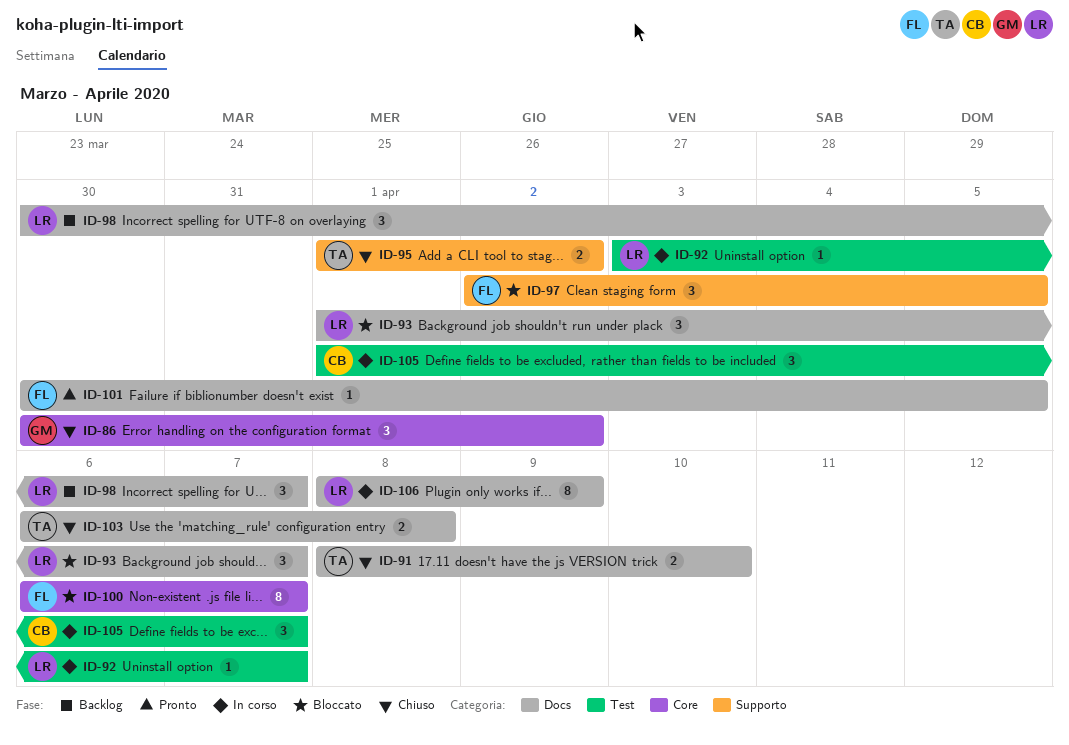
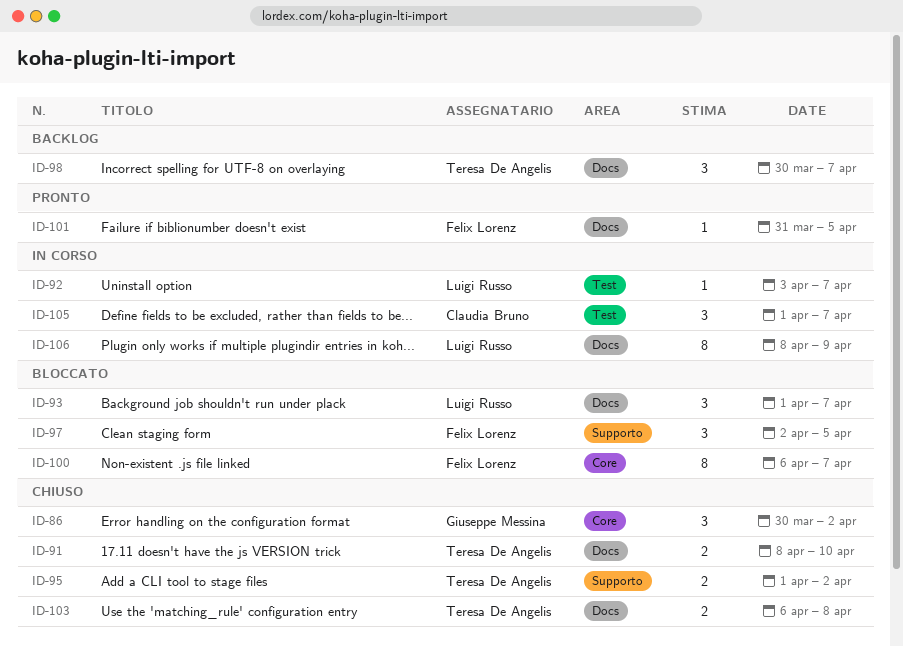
ID-98, owner: Luigi Russo -> Teresa De Angelis
ID-101, start: Mar 30 -> Mar 31

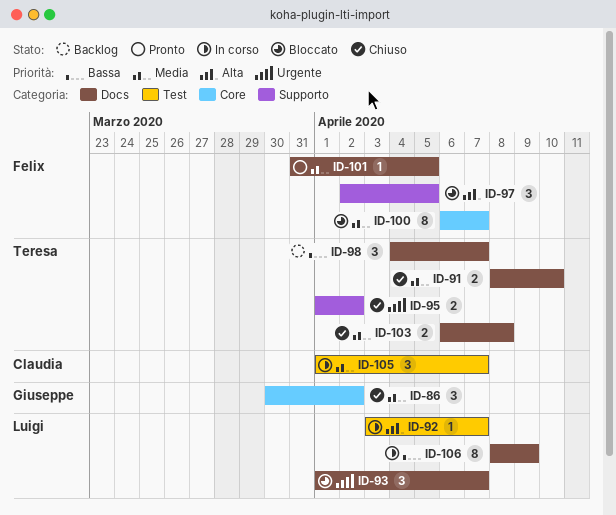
ID-98, start: Mar 30 -> Apr 4

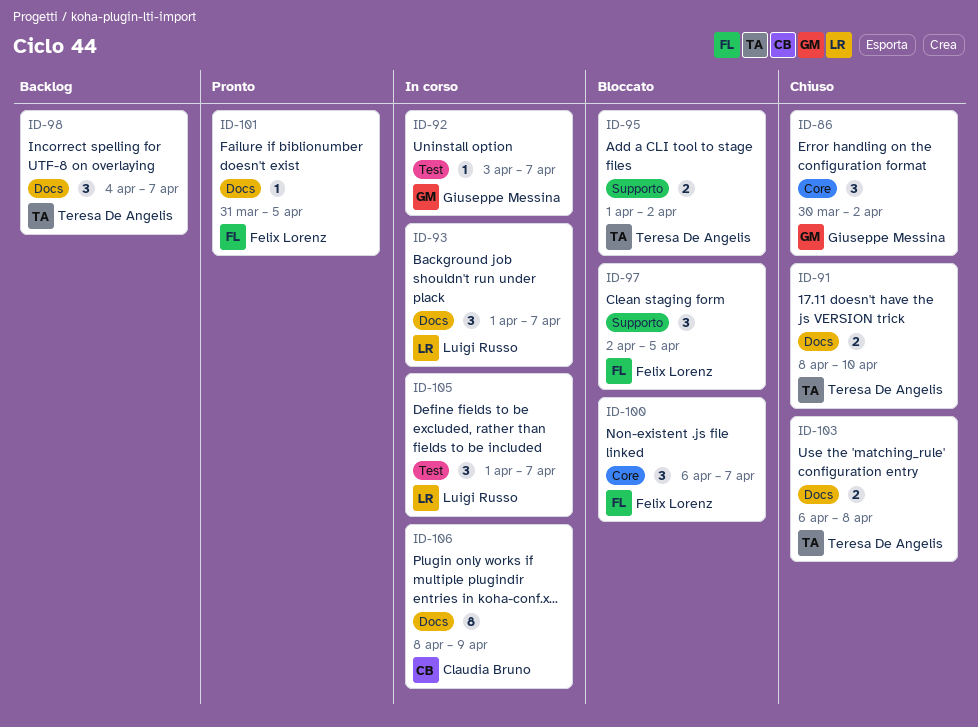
ID-92, owner: Luigi Russo -> Giuseppe Messina
ID-93, status: Bloccato -> In corso
ID-95, status: Chiuso -> Bloccato
ID-100, estimate: 8 -> 3
ID-105, owner: Claudia Bruno -> Luigi Russo
ID-106, owner: Luigi Russo -> Claudia Bruno

